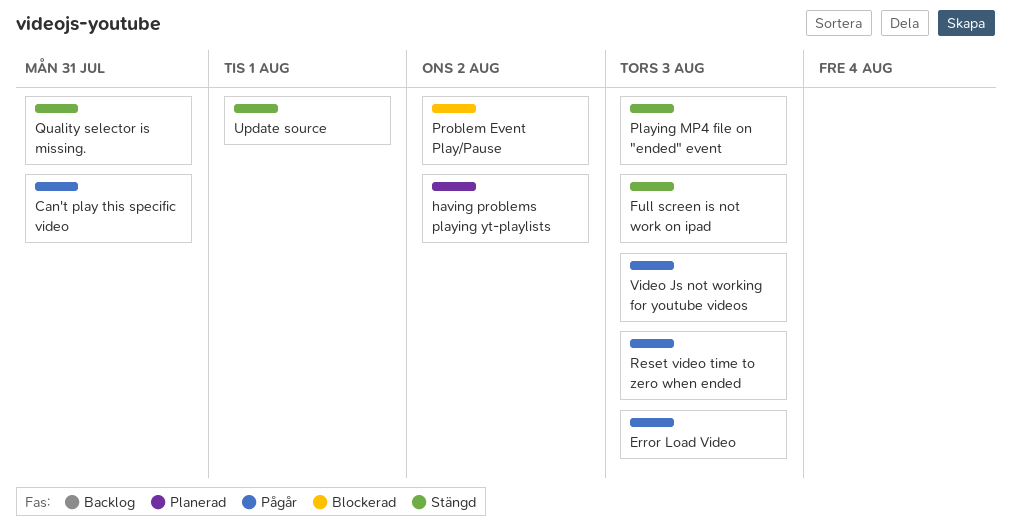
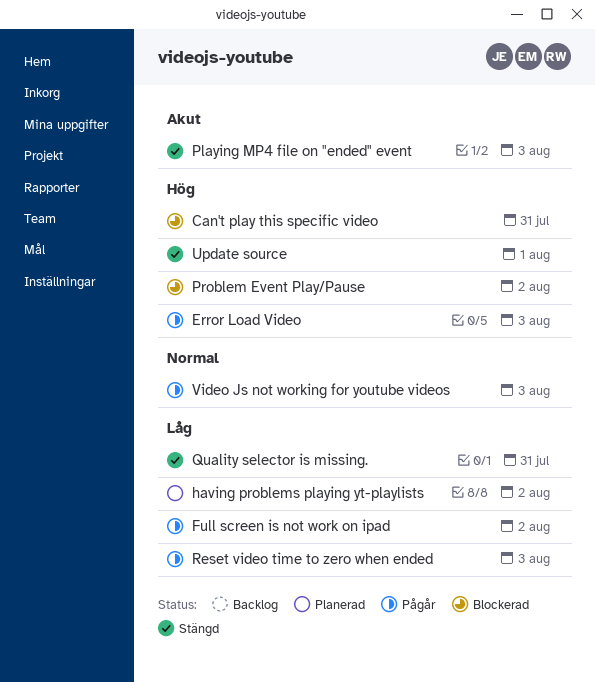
Can't play this specific video, status: Pågår -> Blockerad
Full screen is not work on ipad, status: Stängd -> Pågår
Full screen is not work on ipad, due: Aug 3 -> Aug 2

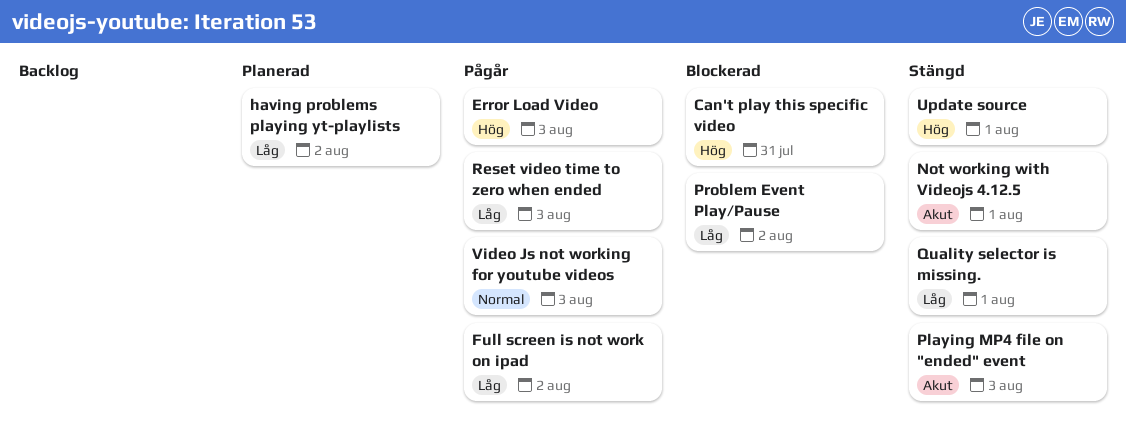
Not working with Videojs 4.12.5: none -> present
Problem Event Play/Pause, priority: Hög -> Låg
Quality selector is missing., due: Jul 31 -> Aug 1

